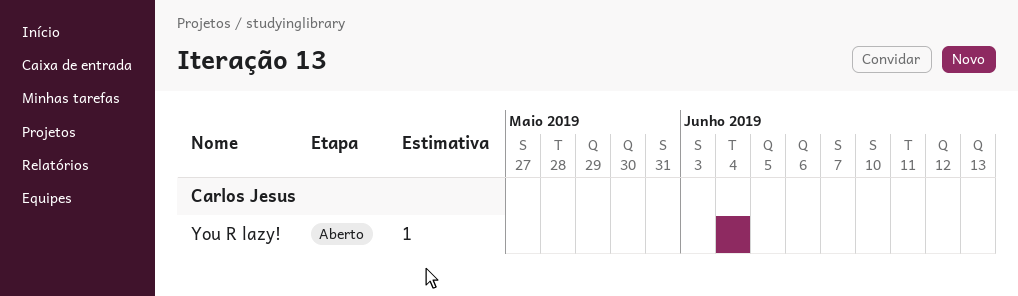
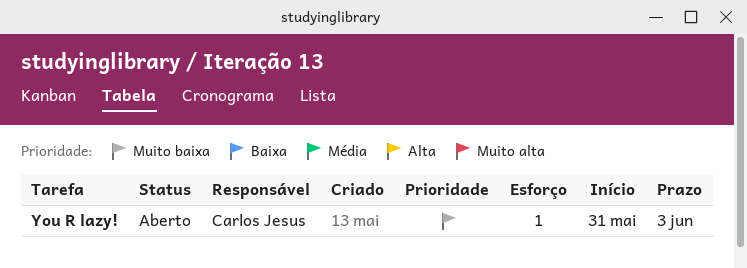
You R lazy!, start: Jun 4 -> May 31
You R lazy!, due: Jun 4 -> Jun 3

